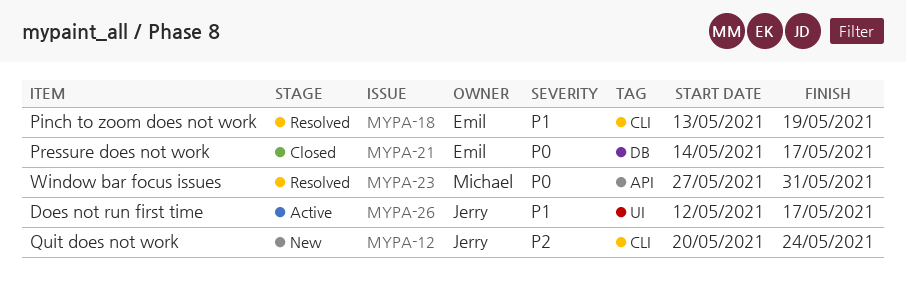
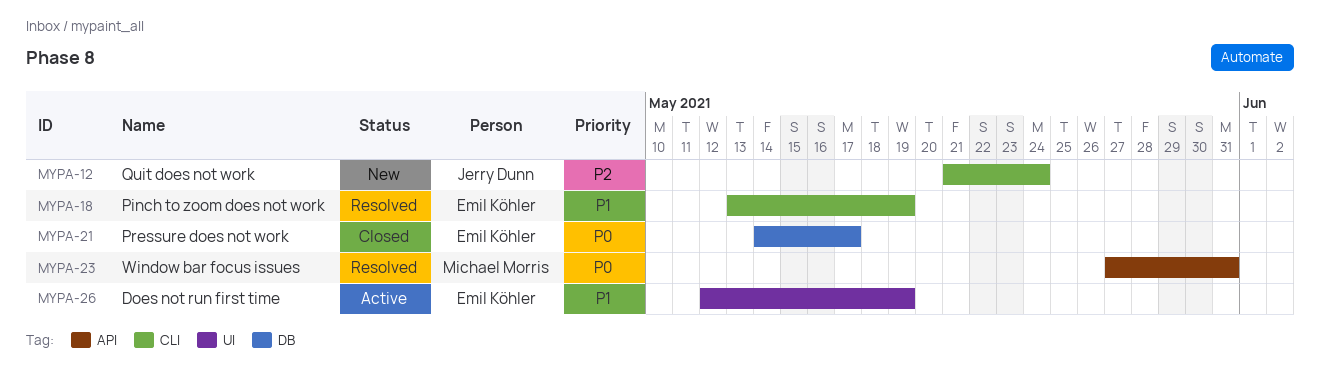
MYPA-12, start: May 20 -> May 21
MYPA-26, owner: Jerry Dunn -> Emil Köhler
MYPA-26, due: May 17 -> May 19

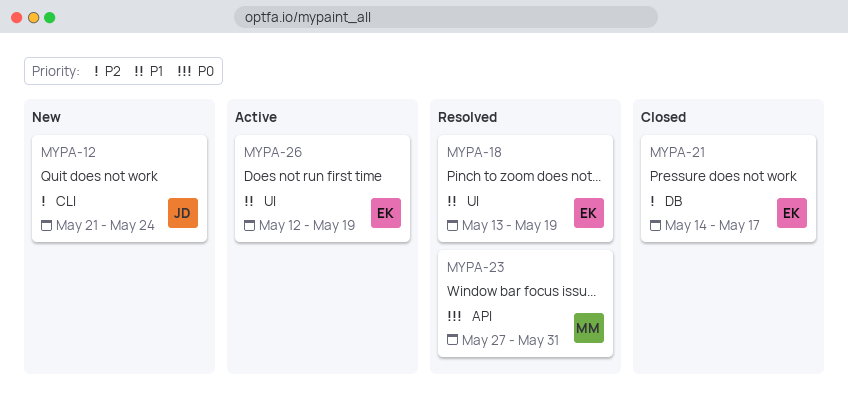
MYPA-18, label: CLI -> UI
MYPA-21, priority: P0 -> P2

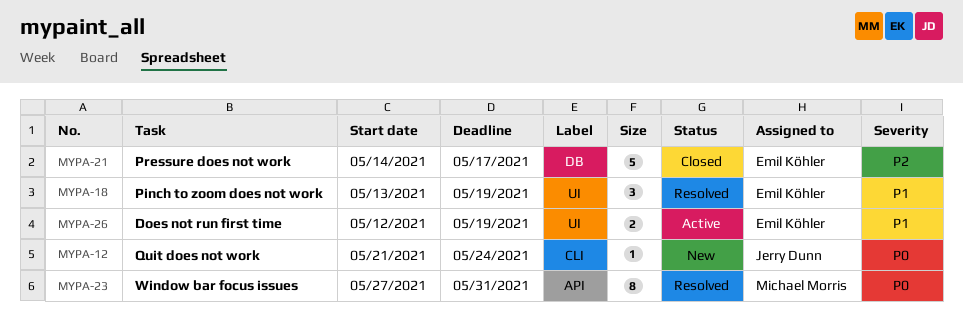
MYPA-12, priority: P2 -> P0

